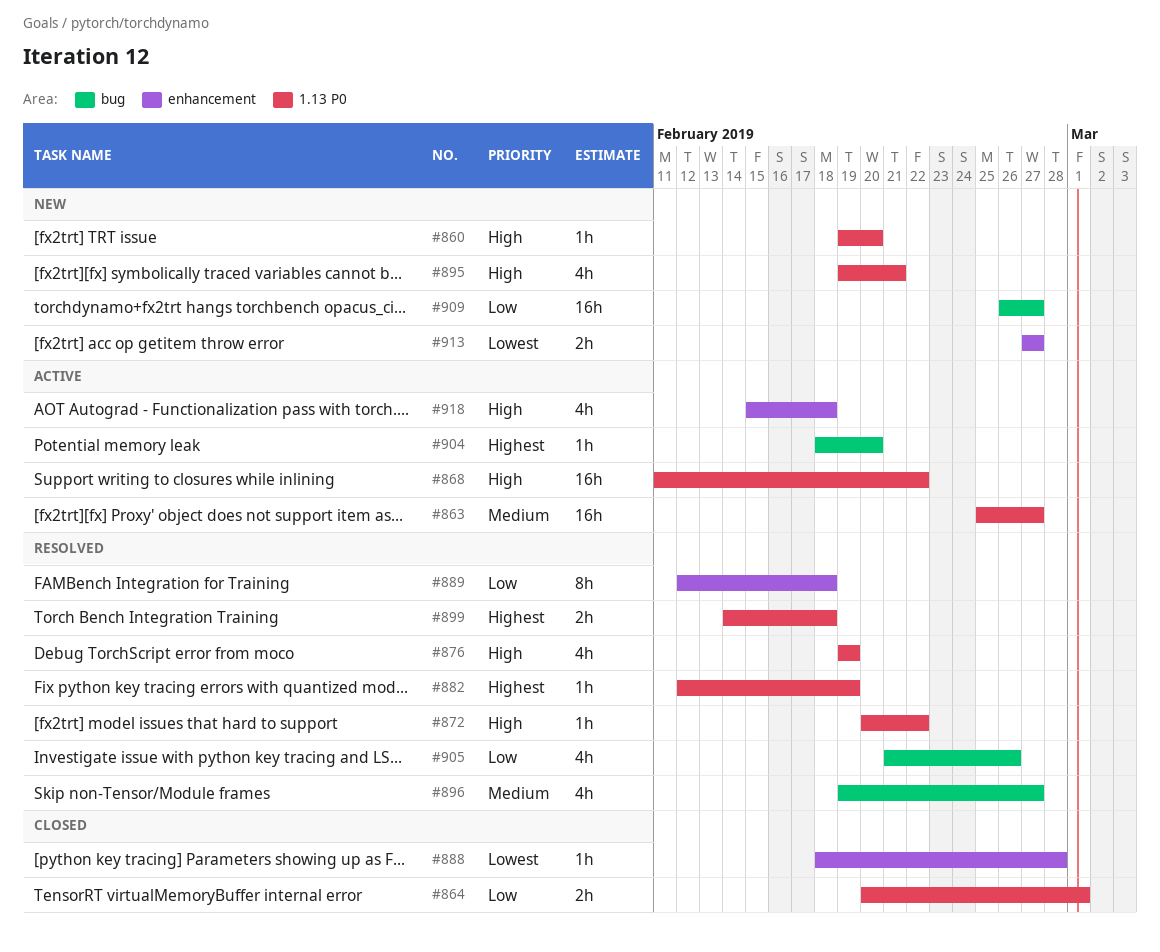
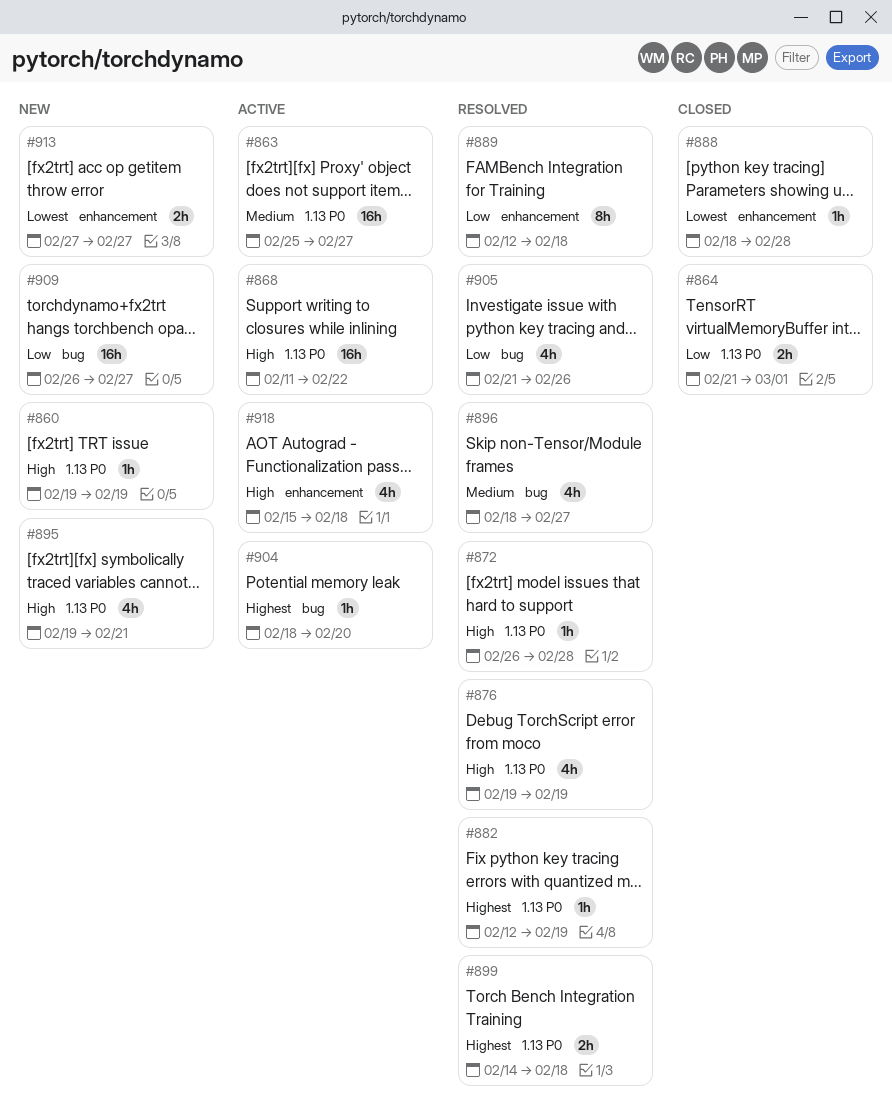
#860, due: Feb 20 -> Feb 19
#864, start: Feb 20 -> Feb 21
#872, start: Feb 20 -> Feb 26
#872, due: Feb 22 -> Feb 28
#896, start: Feb 19 -> Feb 18

